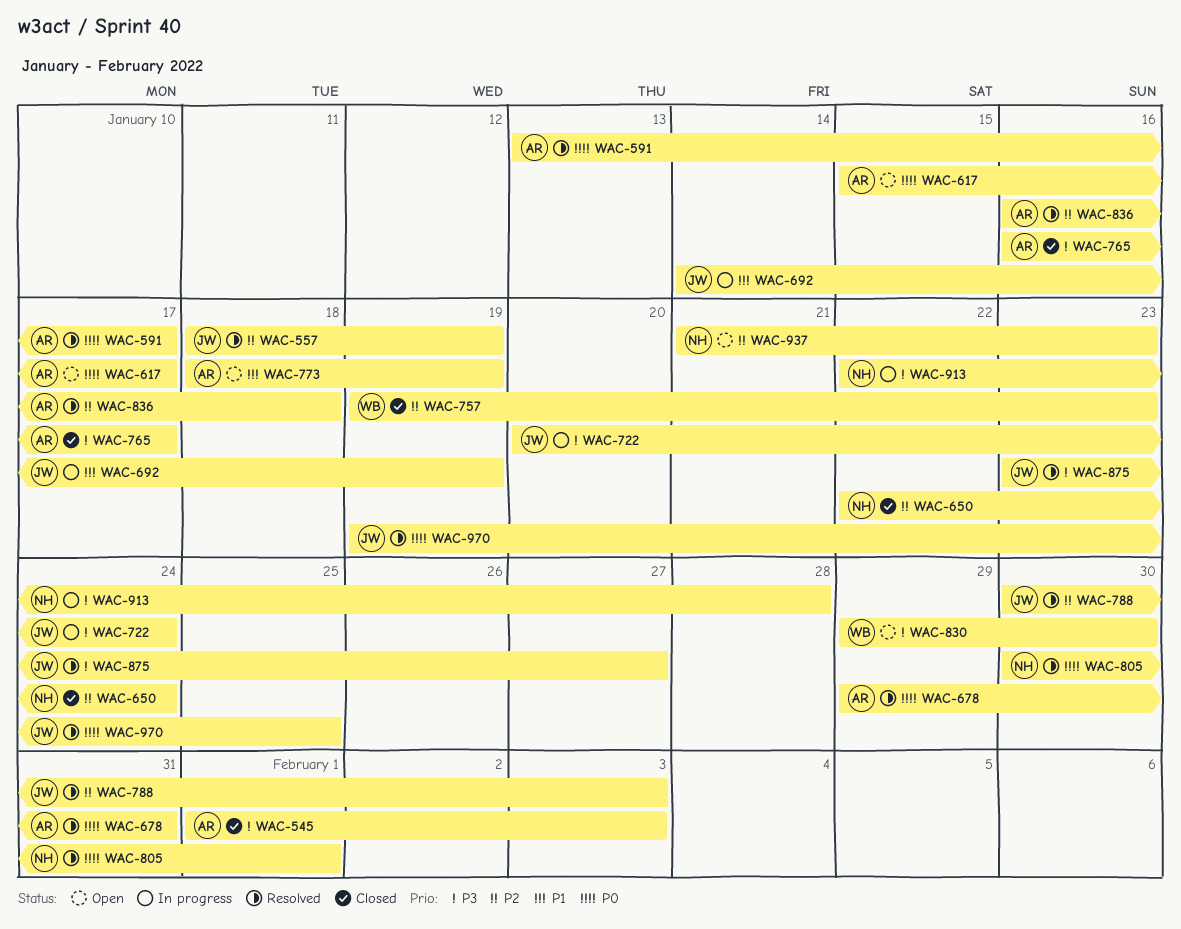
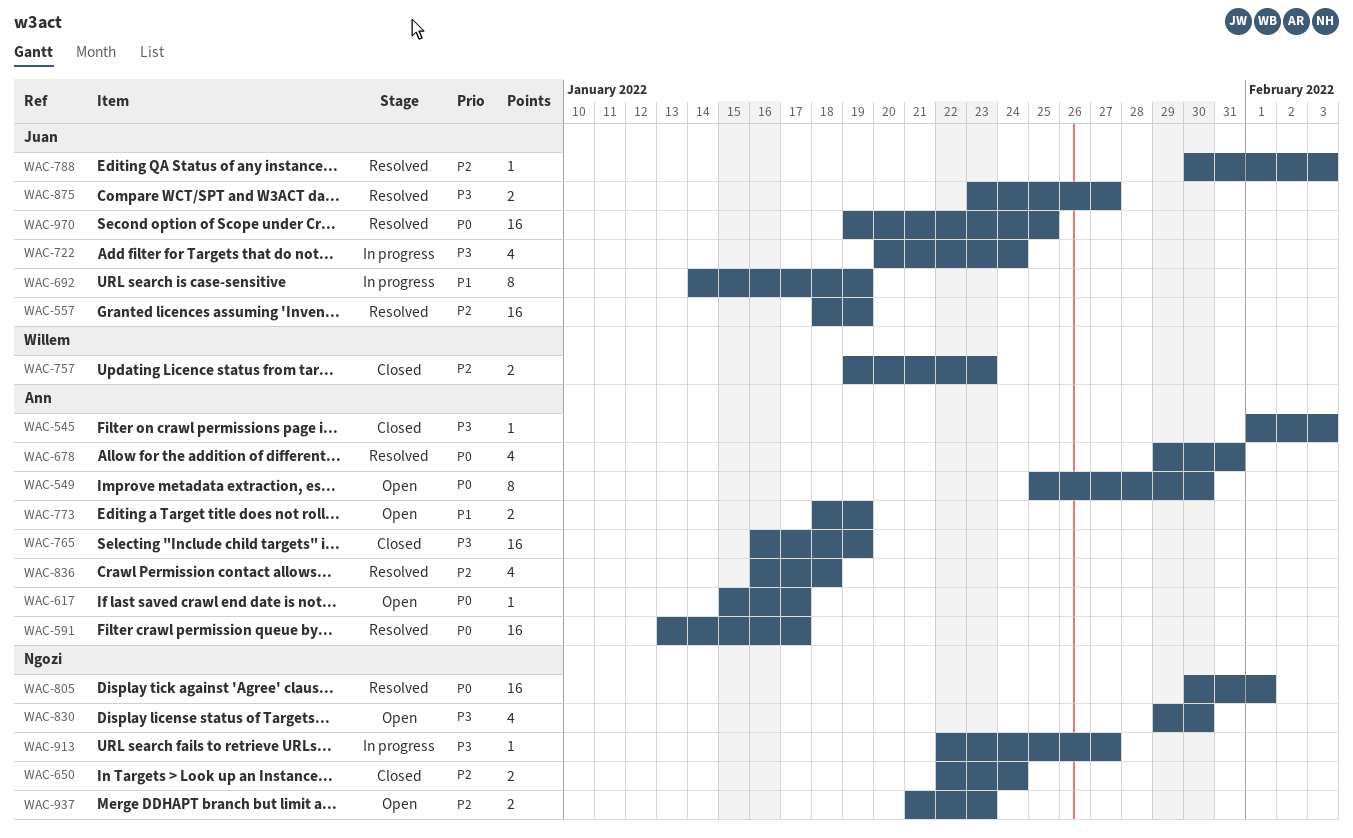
WAC-549: none -> present
WAC-765, due: Jan 17 -> Jan 19
WAC-830, owner: Willem -> Ngozi
WAC-913, due: Jan 28 -> Jan 27

